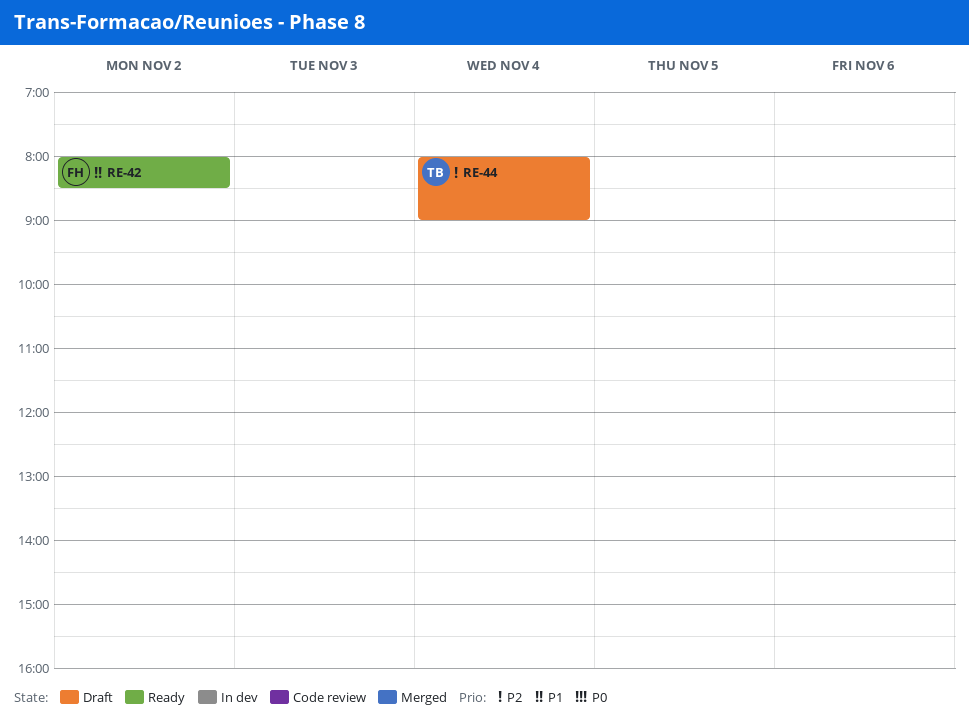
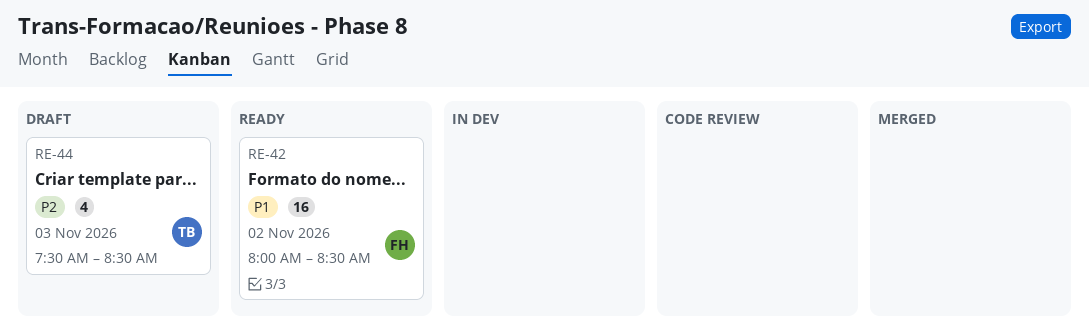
RE-44, day: Nov 4 -> Nov 3
RE-44, begins: 08:00 -> 07:30
RE-44, ends: 09:00 -> 08:30

